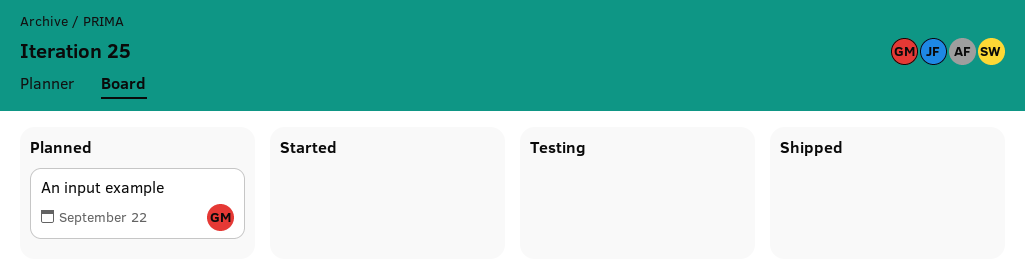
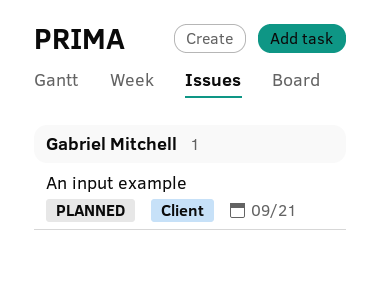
An input example, due: Sep 22 -> Sep 21

